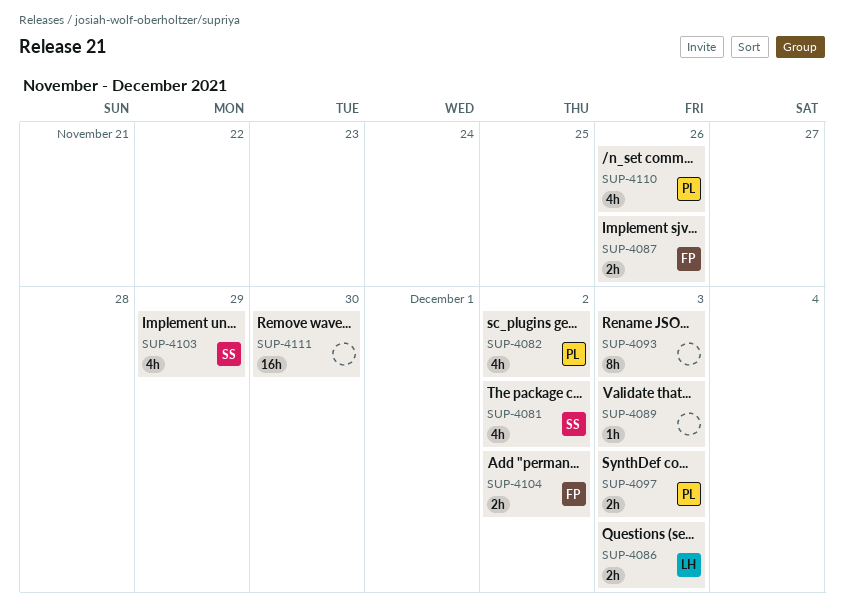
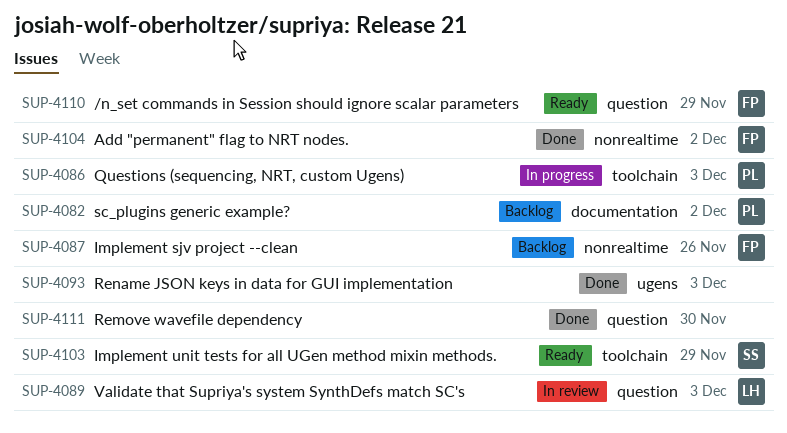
SUP-4081: present -> none
SUP-4086, owner: LH -> PL
SUP-4089, owner: none -> LH
SUP-4097: present -> none
SUP-4110, owner: PL -> FP
SUP-4110, due: Nov 26 -> Nov 29

